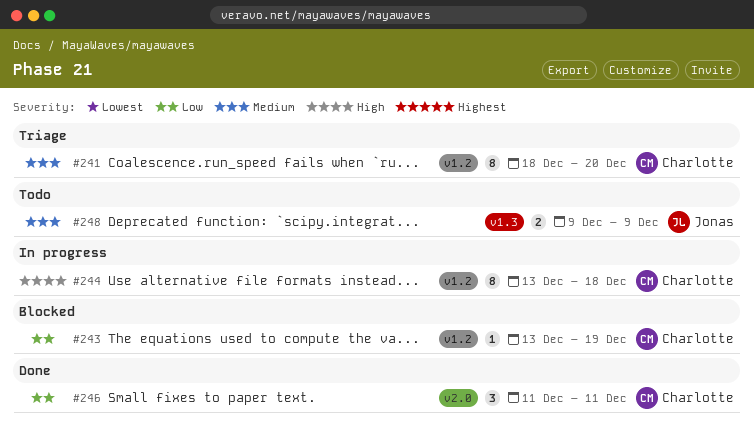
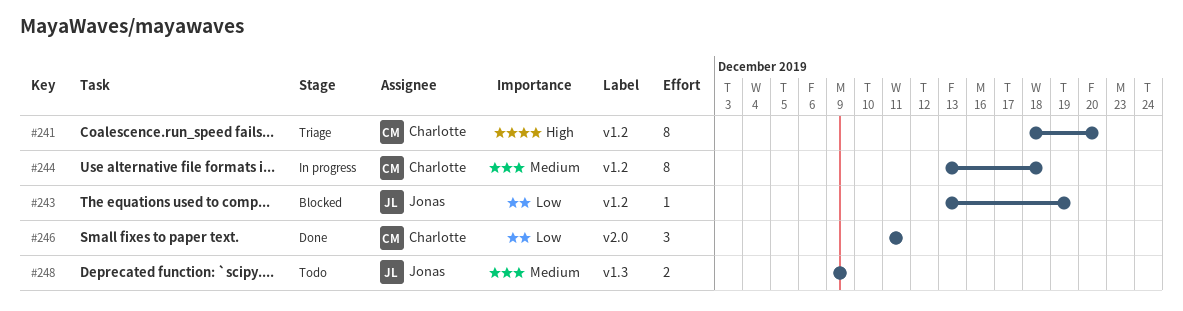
#241, priority: Medium -> High
#243, owner: Charlotte -> Jonas
#244, priority: High -> Medium

